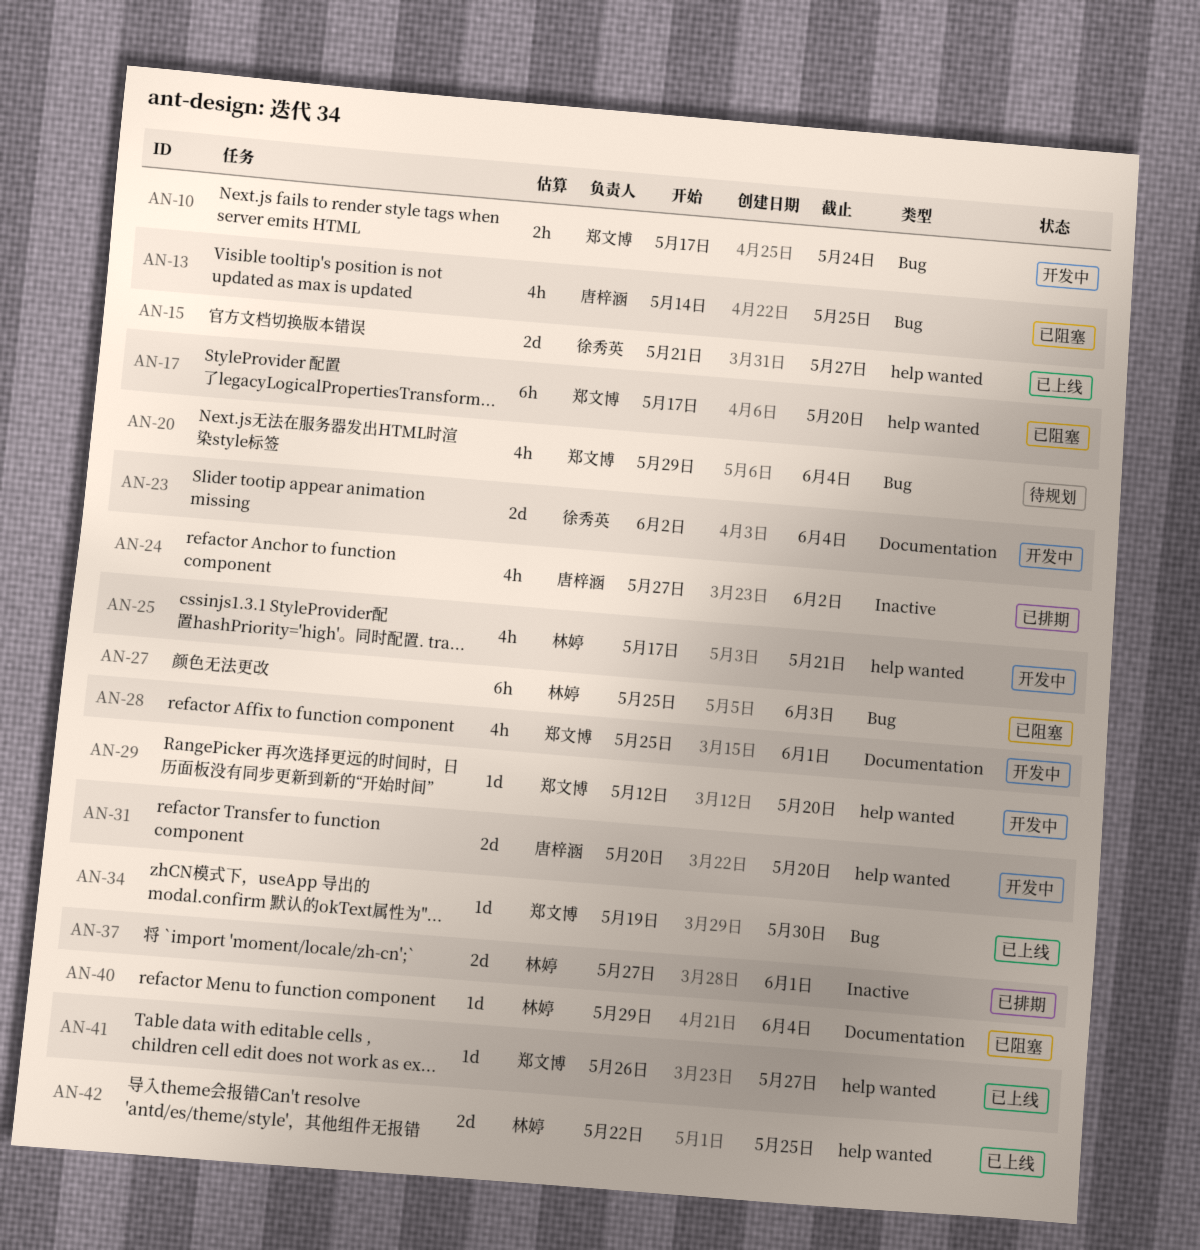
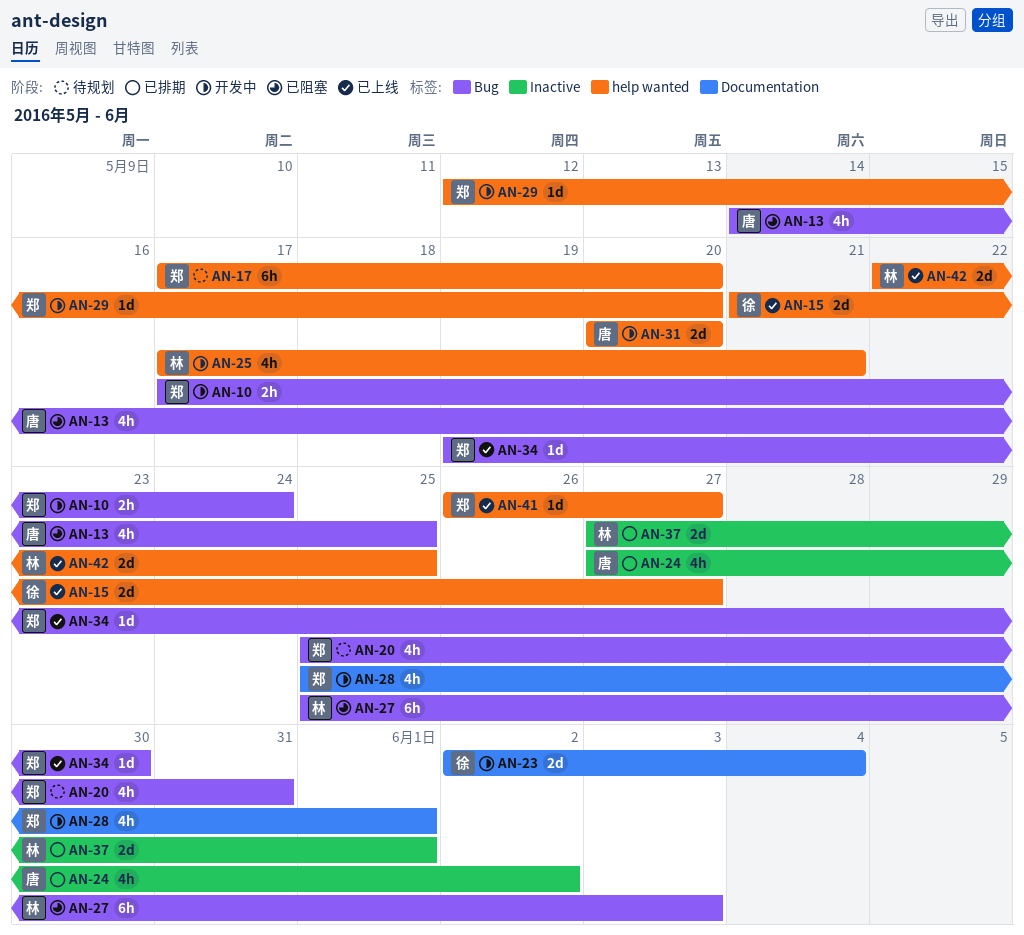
AN-17, status: 已阻塞 -> 待规划
AN-20, start: May 29 -> May 25
AN-20, due: Jun 4 -> May 31
AN-40: present -> none

